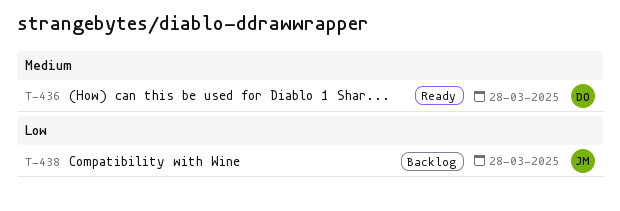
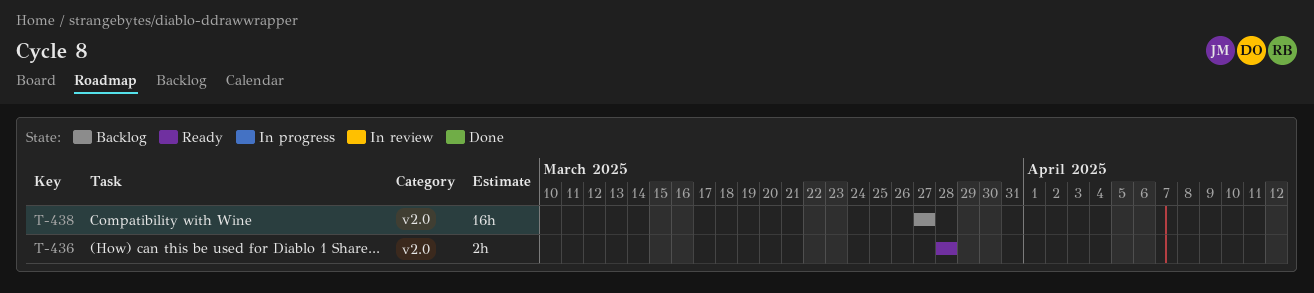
T-438, due: Mar 28 -> Mar 27

